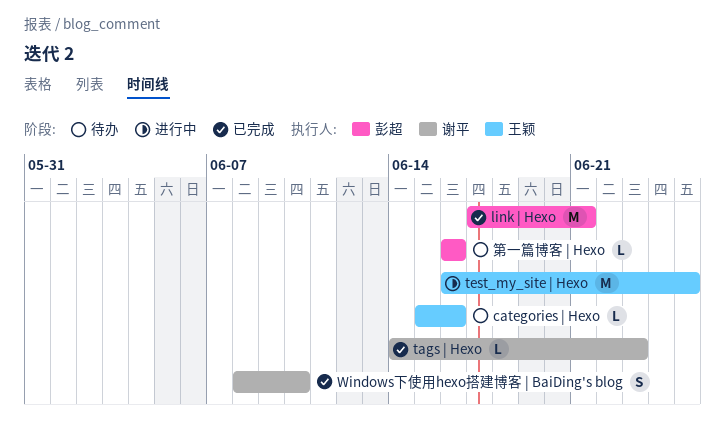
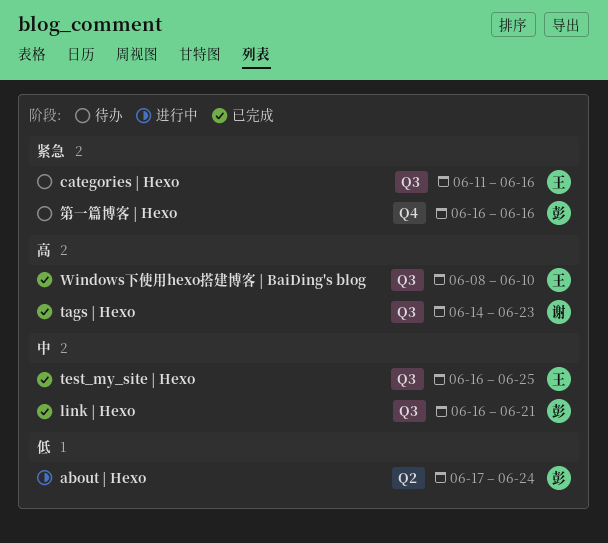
about | Hexo: none -> present
categories | Hexo, start: Jun 15 -> Jun 11
link | Hexo, start: Jun 17 -> Jun 16
test_my_site | Hexo, status: 进行中 -> 已完成
Windows下使用hexo搭建博客 | BaiDing's blog, owner: 谢平 -> 王颖

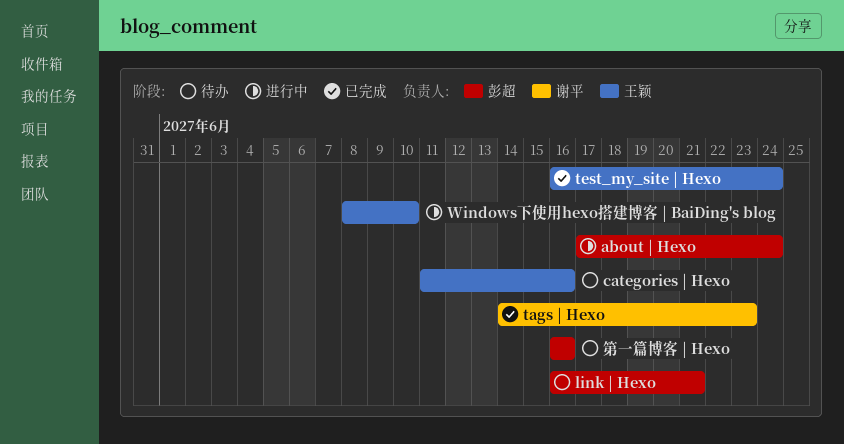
link | Hexo, status: 已完成 -> 待办
test_my_site | Hexo, due: Jun 25 -> Jun 24
Windows下使用hexo搭建博客 | BaiDing's blog, status: 已完成 -> 进行中

